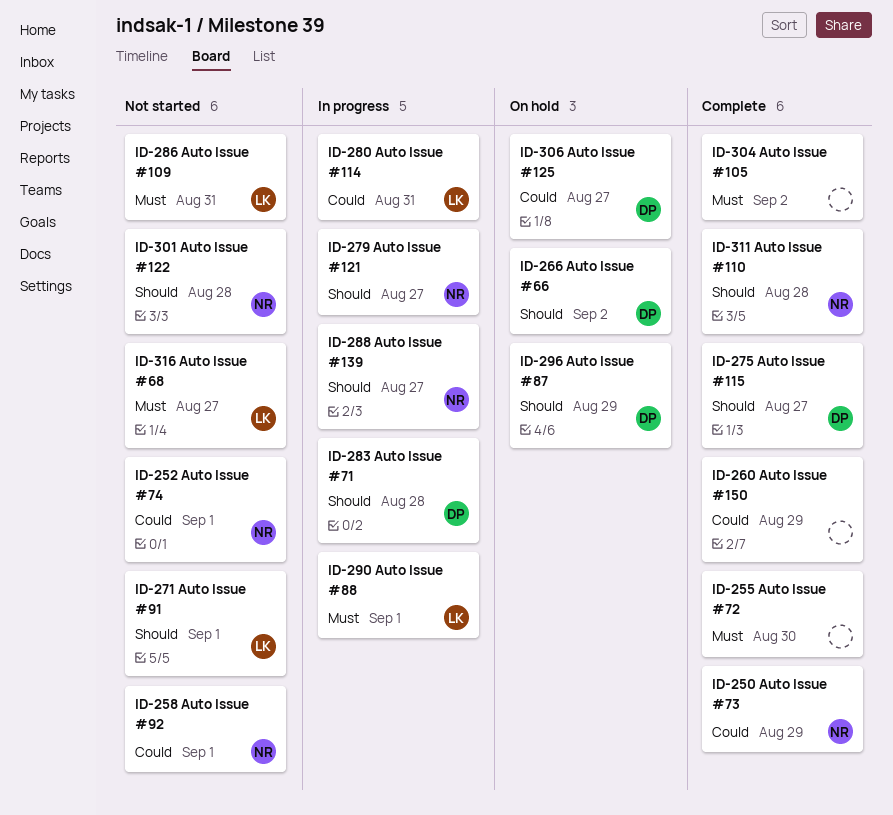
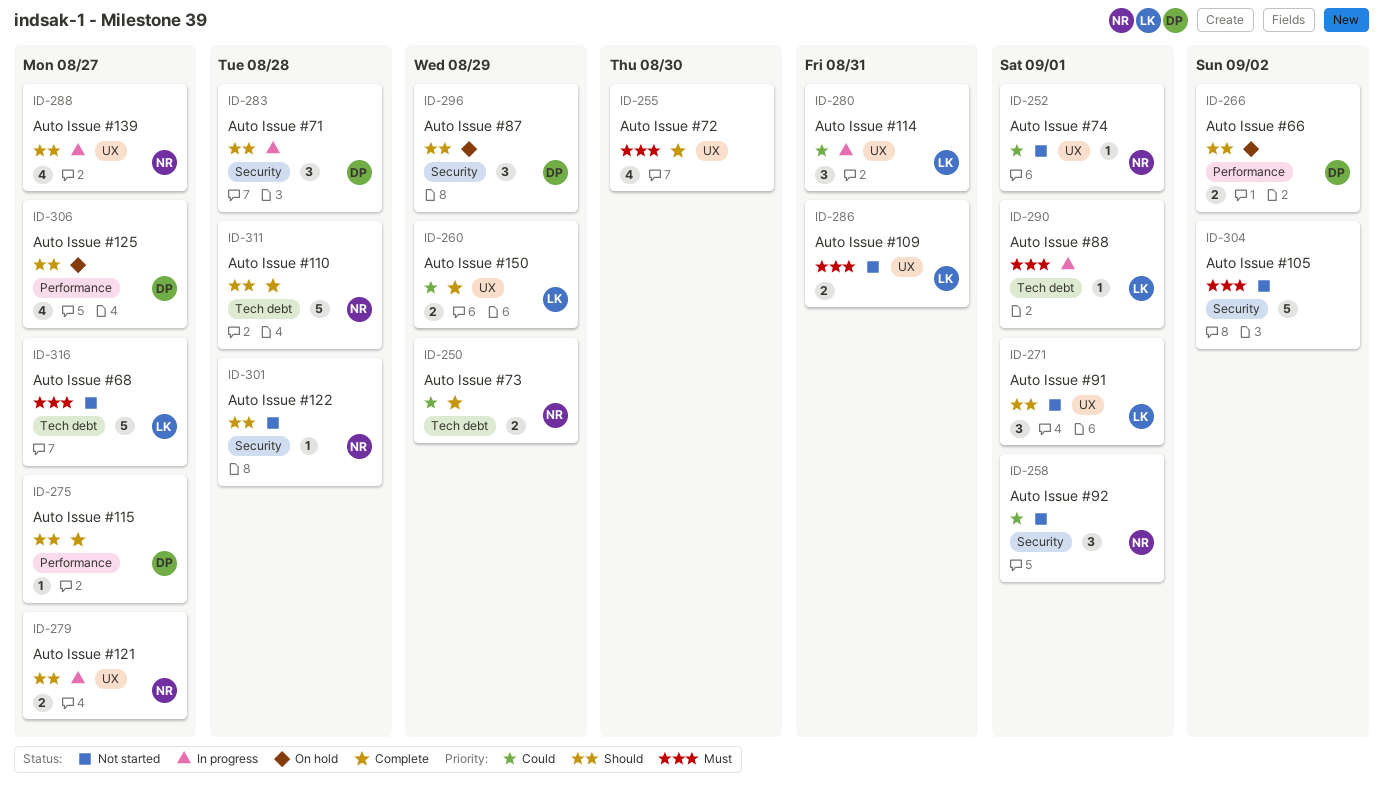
ID-260, owner: none -> LK
ID-304, status: Complete -> Not started
ID-306, priority: Could -> Should

